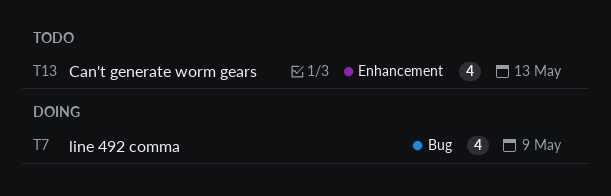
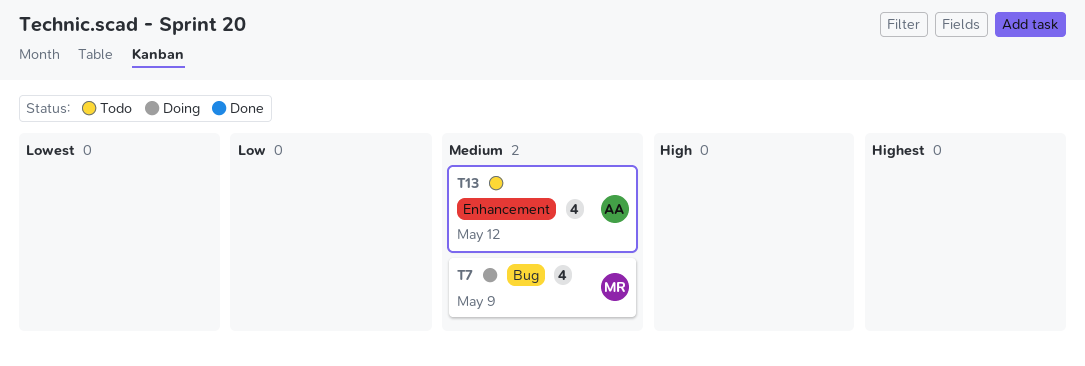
T13, due: May 13 -> May 12

